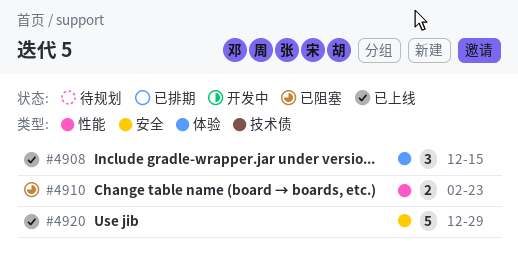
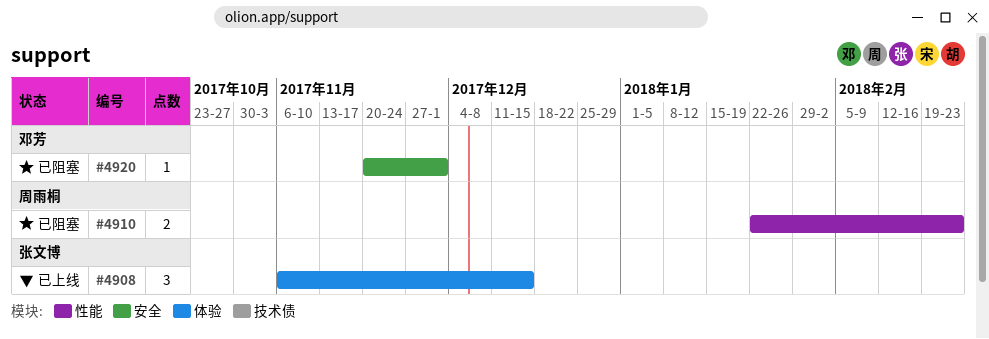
#4920, status: 已上线 -> 已阻塞
#4920, estimate: 5 -> 1
#4920, due: Dec 29 -> Dec 1

